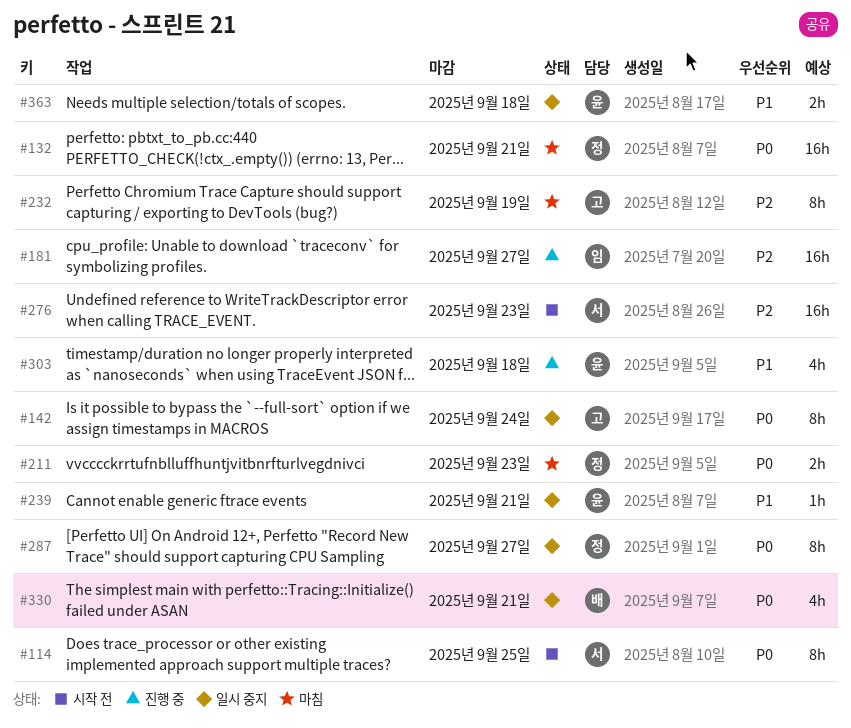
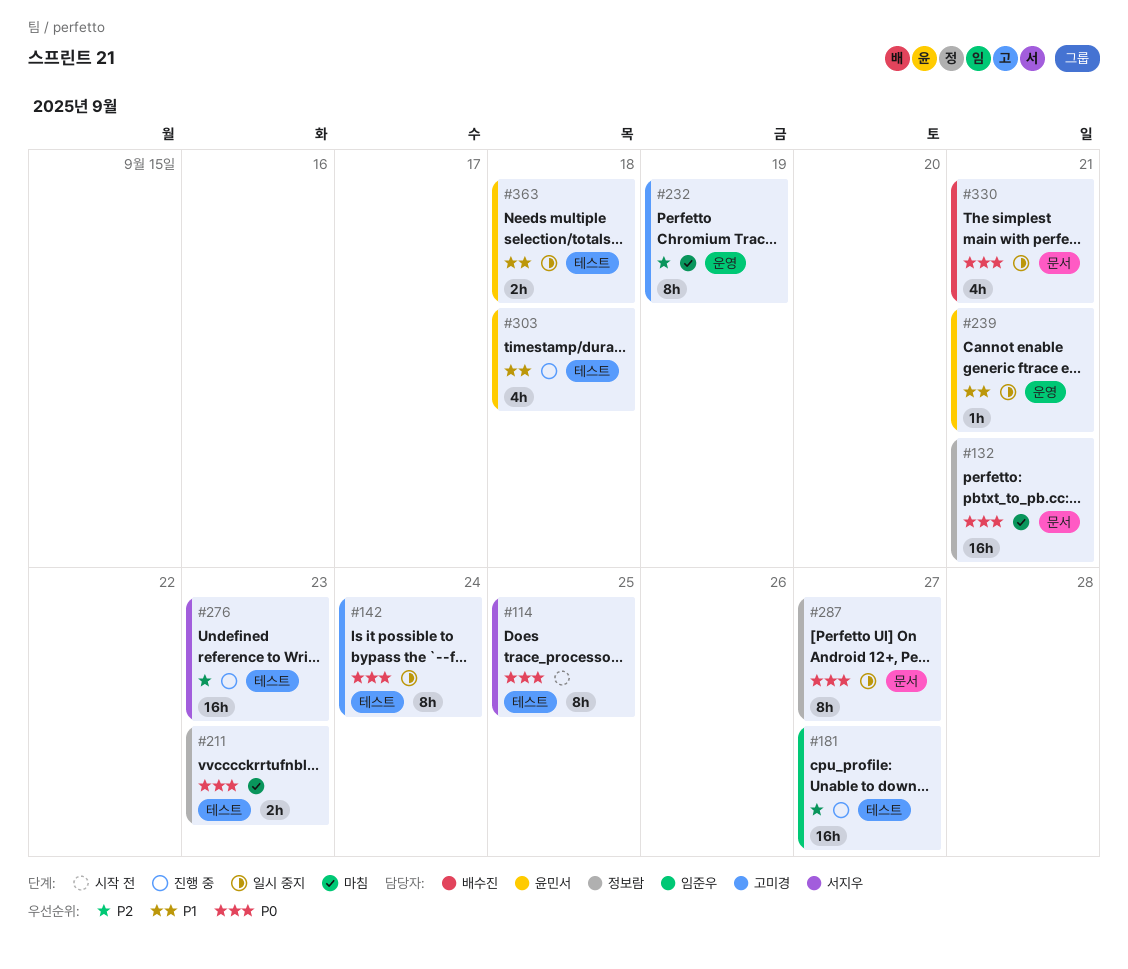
#276, status: 시작 전 -> 진행 중

